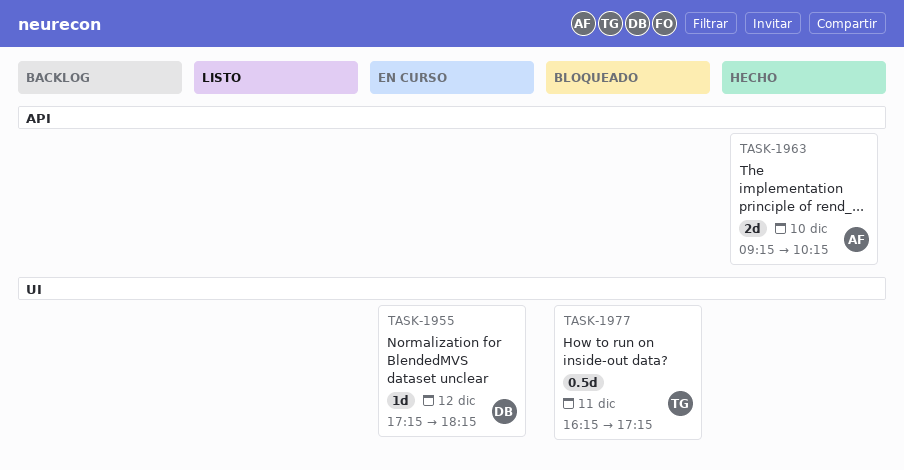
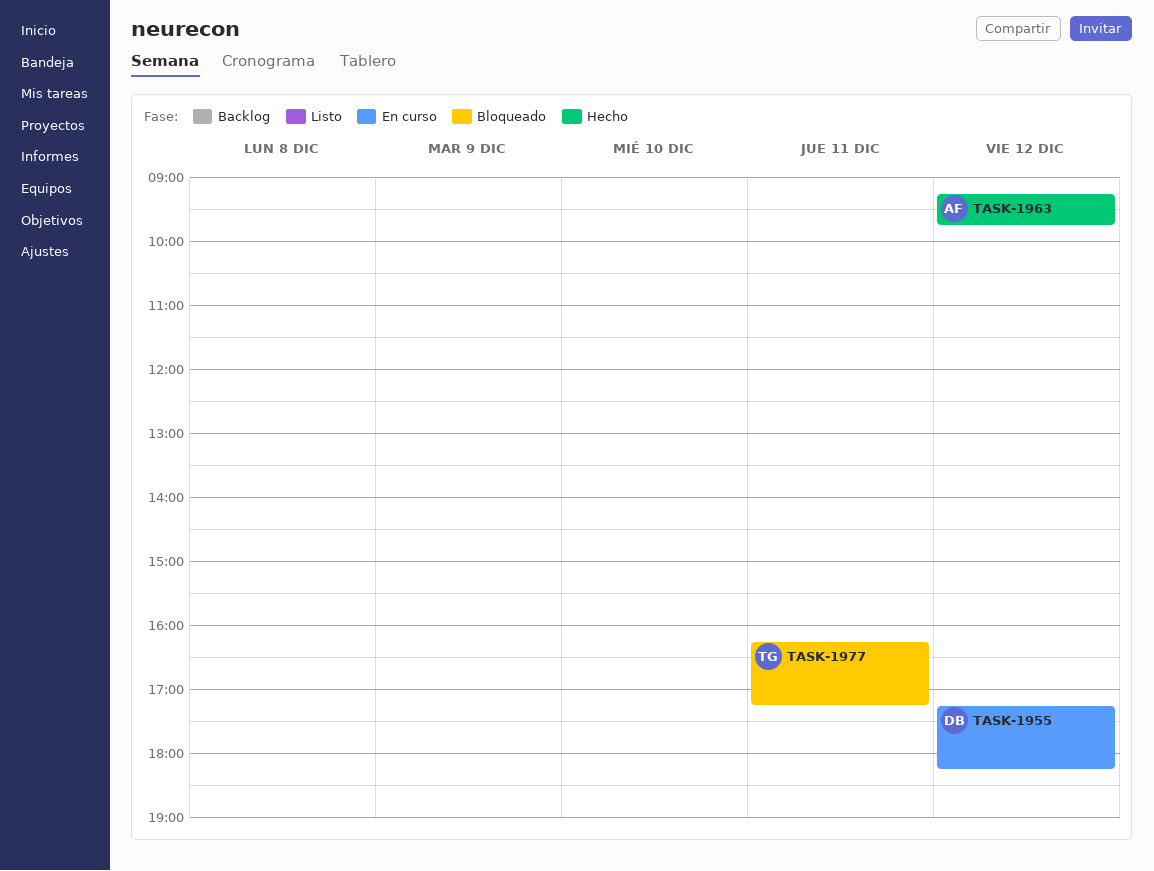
TASK-1963, day: Dec 10 -> Dec 12
TASK-1963, ends: 10:15 -> 09:45

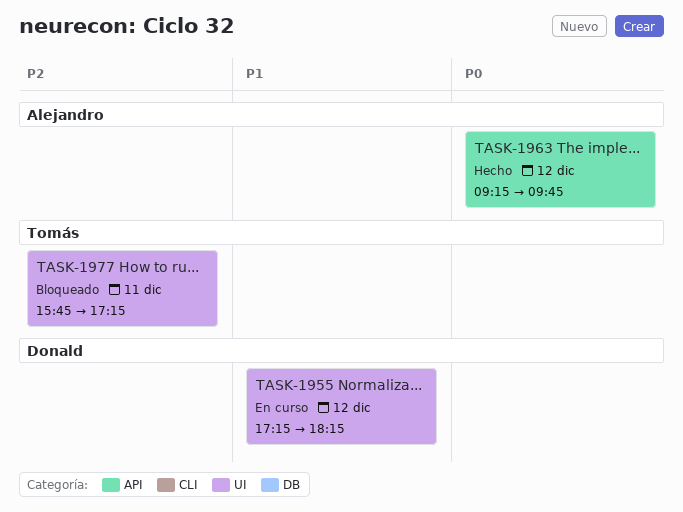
TASK-1977, begins: 16:15 -> 15:45

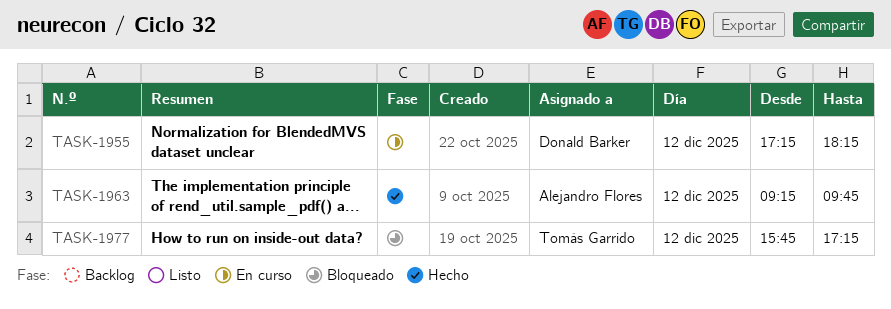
TASK-1977, day: Dec 11 -> Dec 12

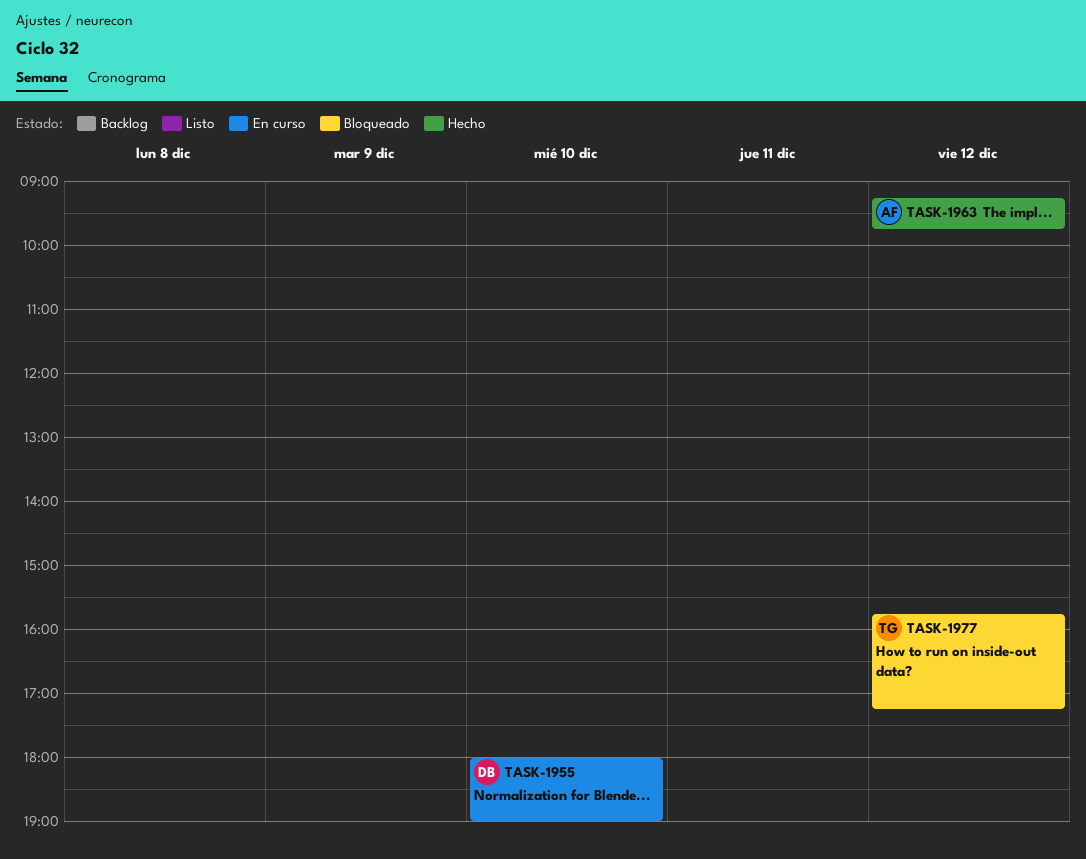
TASK-1955, day: Dec 12 -> Dec 10
TASK-1955, begins: 17:15 -> 18:00
TASK-1955, ends: 18:15 -> 19:00

